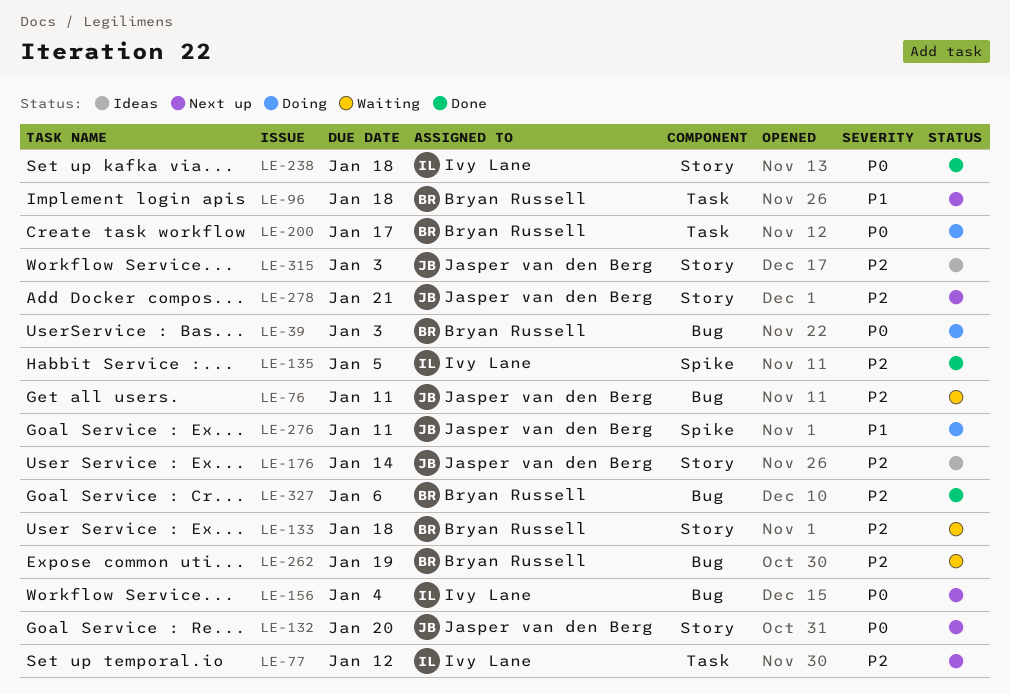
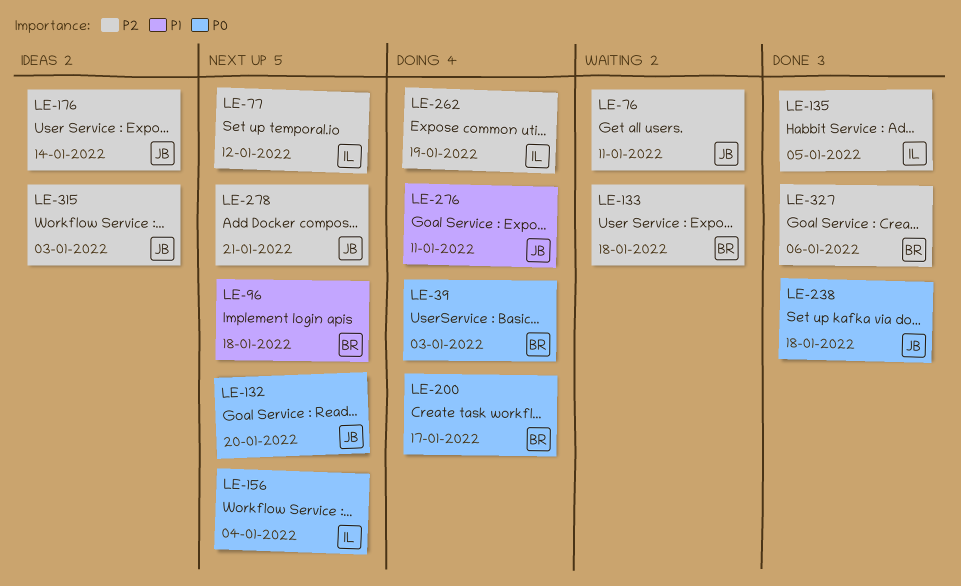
LE-238, owner: Ivy Lane -> Jasper van den Berg
LE-262, status: Waiting -> Doing
LE-262, owner: Bryan Russell -> Ivy Lane

